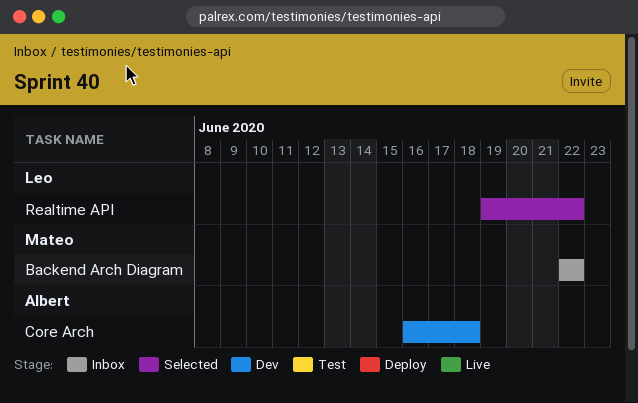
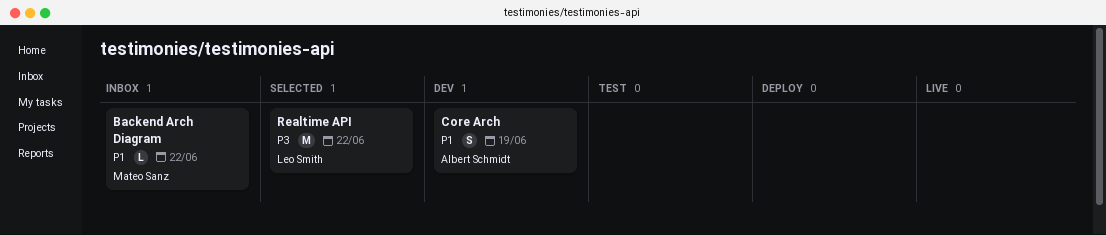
Core Arch, due: Jun 18 -> Jun 19

